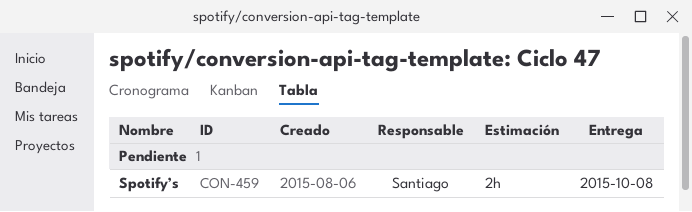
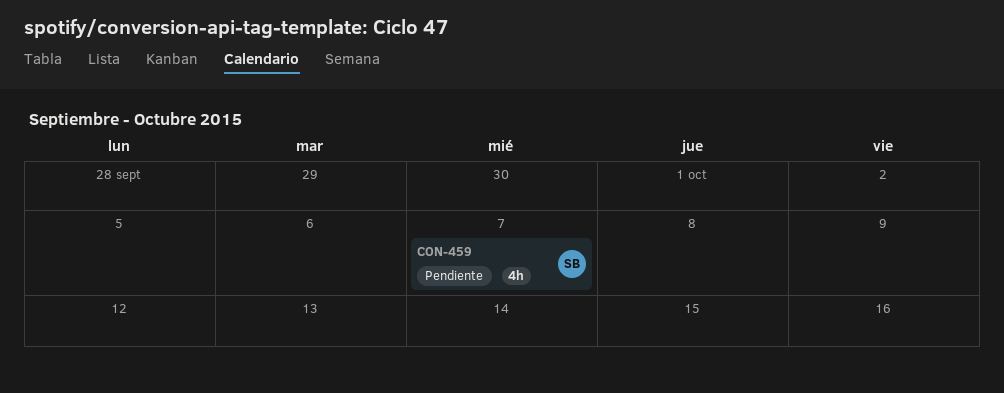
CON-459, estimate: 2h -> 4h
CON-459, due: Oct 8 -> Oct 7

